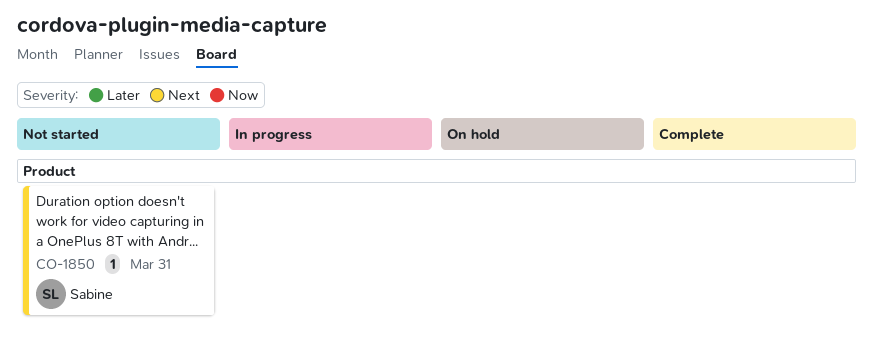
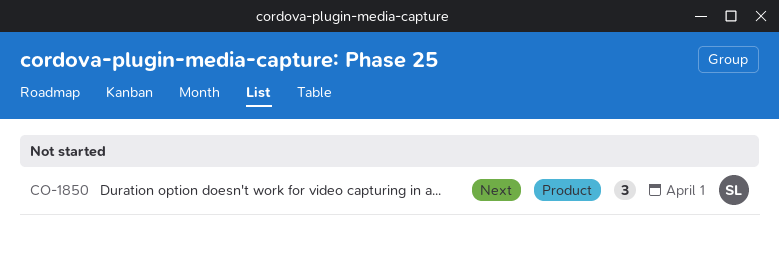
CO-1850, estimate: 1 -> 3
CO-1850, due: Mar 31 -> Apr 1

